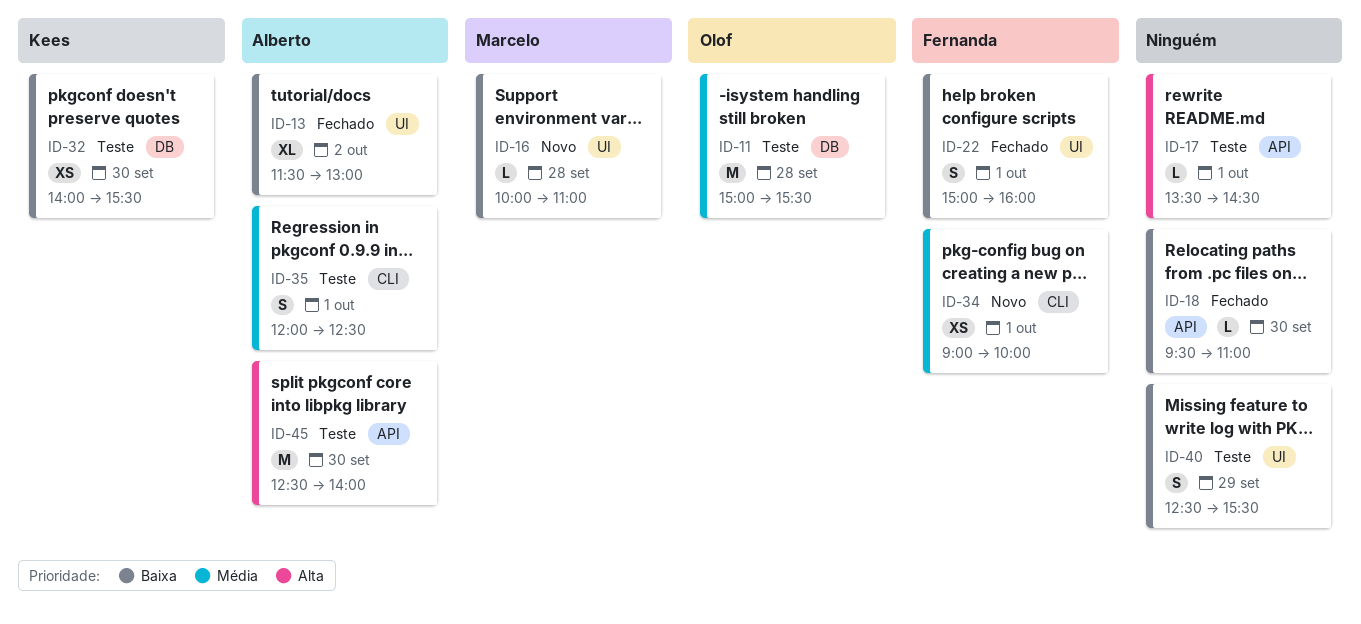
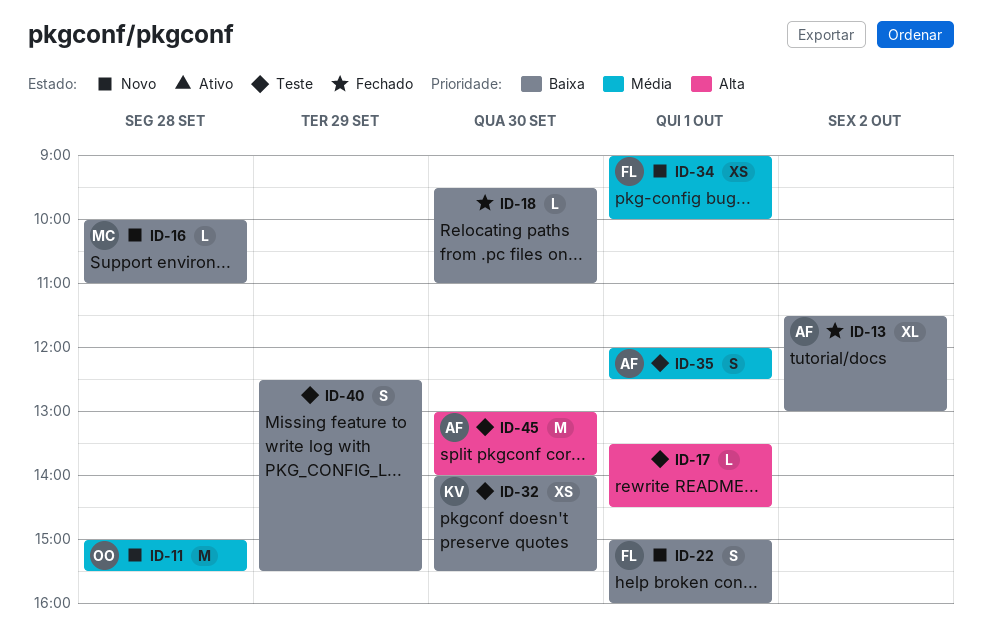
ID-11, status: Teste -> Novo
ID-22, status: Fechado -> Novo
ID-45, begins: 12:30 -> 13:00

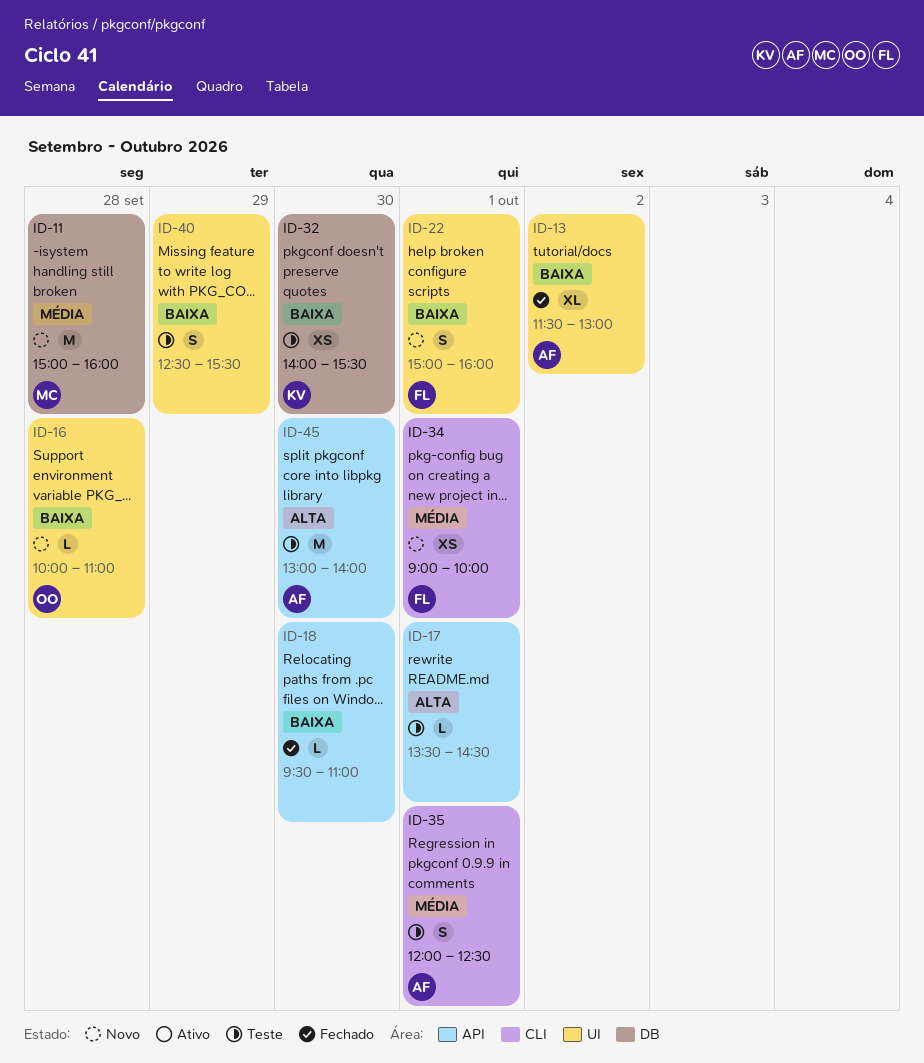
ID-11, owner: OO -> MC
ID-11, ends: 15:30 -> 16:00
ID-16, owner: MC -> OO

